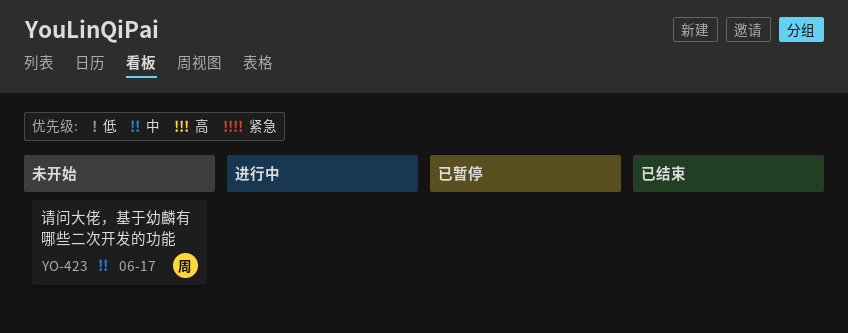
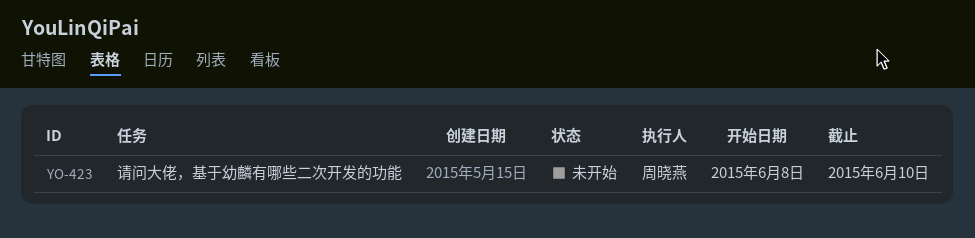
YO-423, due: Jun 17 -> Jun 10

